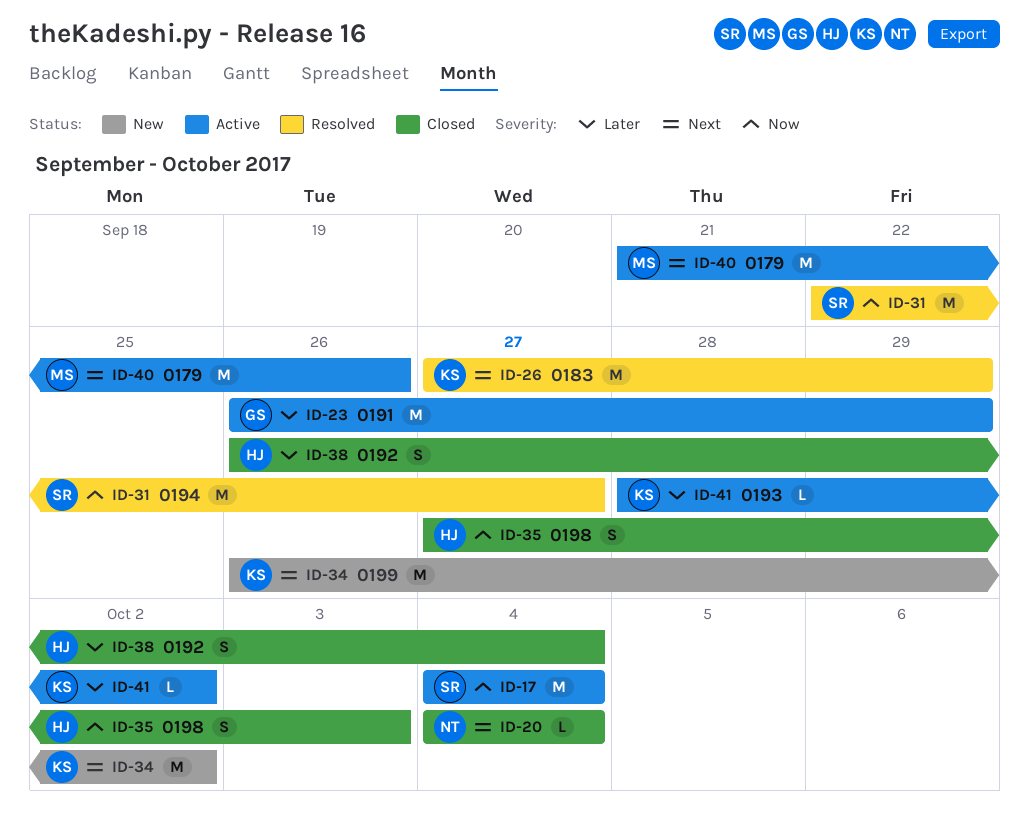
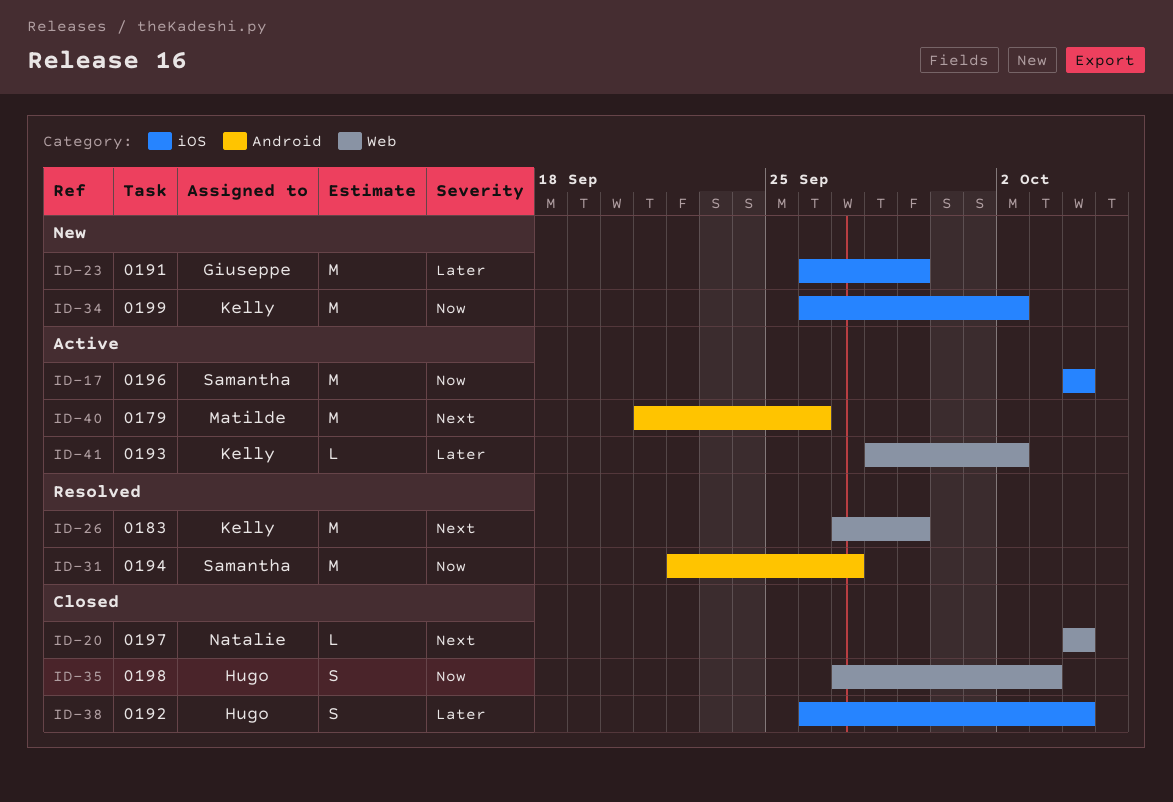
ID-23, status: Active -> New
ID-34, priority: Next -> Now

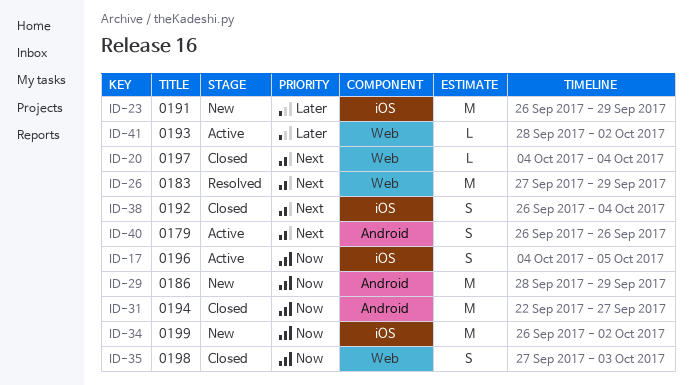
ID-17, estimate: M -> S
ID-17, due: Oct 4 -> Oct 5
ID-29: none -> present
ID-31, status: Resolved -> Closed
ID-38, priority: Later -> Next
ID-40, estimate: M -> S
ID-40, start: Sep 21 -> Sep 26

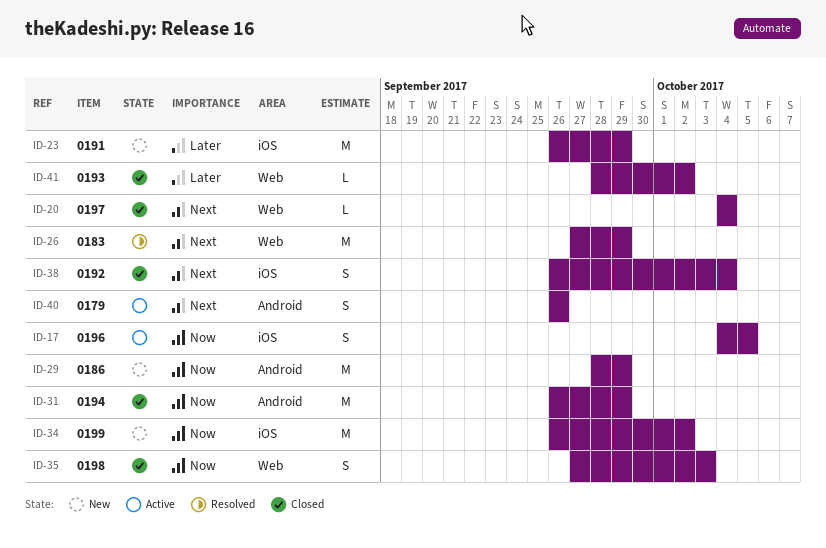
ID-31, start: Sep 22 -> Sep 26
ID-31, due: Sep 27 -> Sep 29
ID-41, status: Active -> Closed

